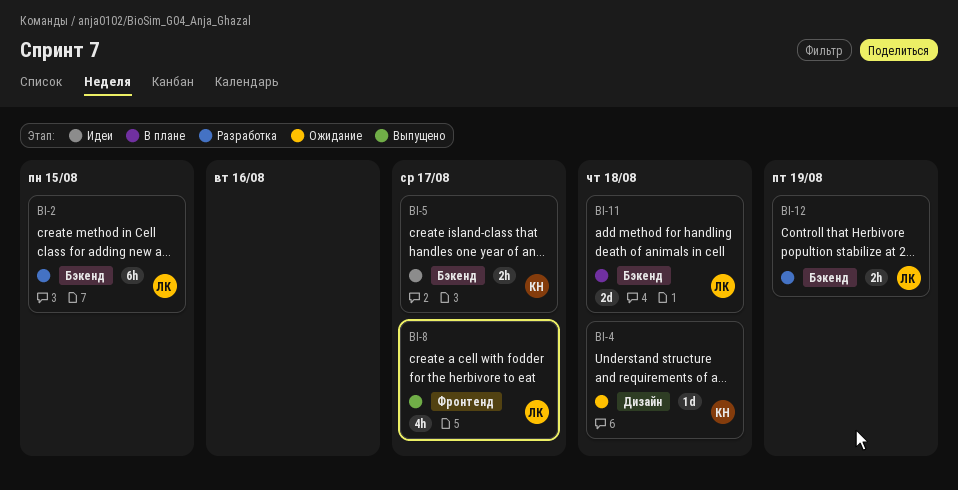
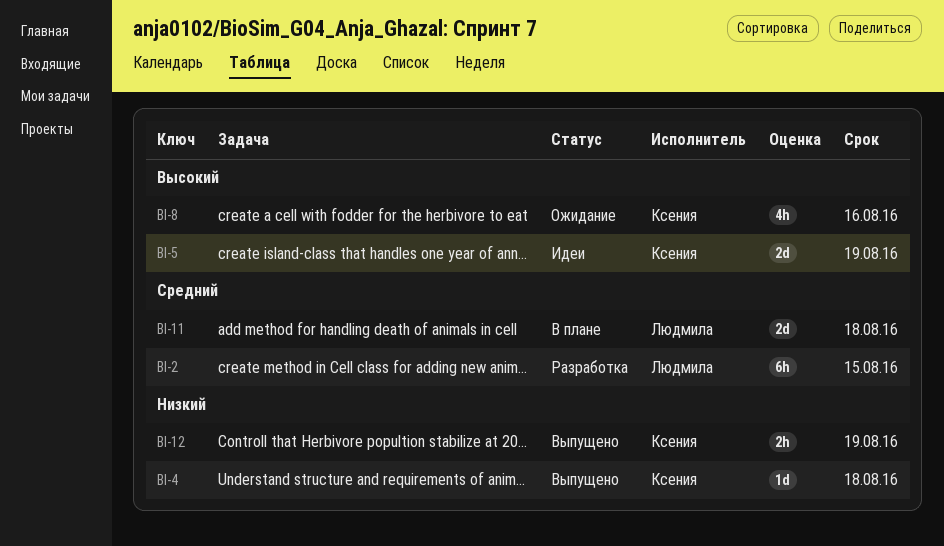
BI-4, status: Ожидание -> Выпущено
BI-5, estimate: 2h -> 2d
BI-5, due: Aug 17 -> Aug 19
BI-8, status: Выпущено -> Ожидание
BI-8, owner: Людмила -> Ксения
BI-8, due: Aug 17 -> Aug 16
BI-12, status: Разработка -> Выпущено
BI-12, owner: Людмила -> Ксения

